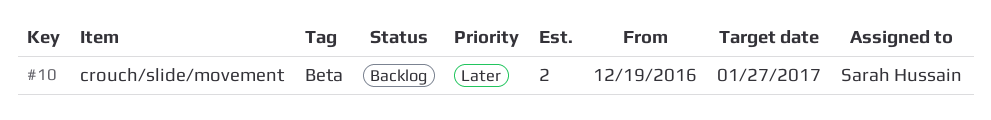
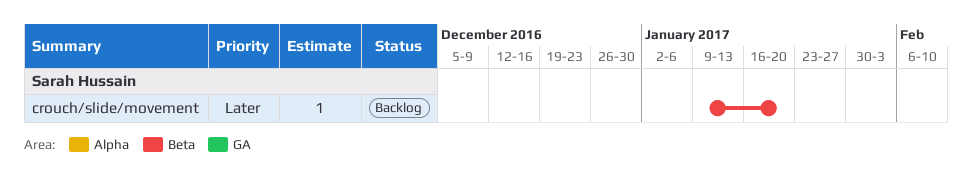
crouch/slide/movement, estimate: 2 -> 1
crouch/slide/movement, start: Dec 19 -> Jan 9
crouch/slide/movement, due: Jan 27 -> Jan 20

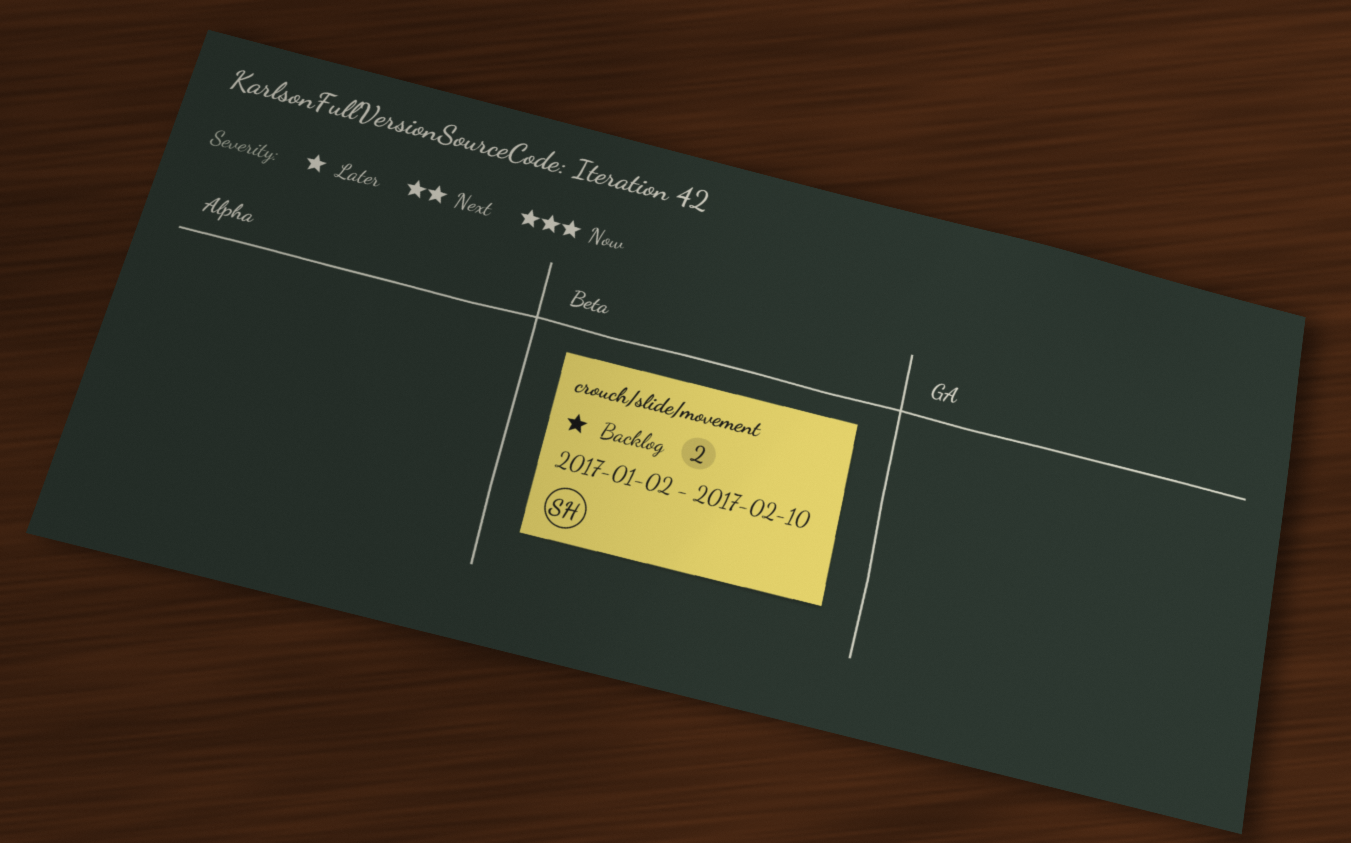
crouch/slide/movement, estimate: 1 -> 2
crouch/slide/movement, start: Jan 9 -> Jan 2
crouch/slide/movement, due: Jan 20 -> Feb 10

